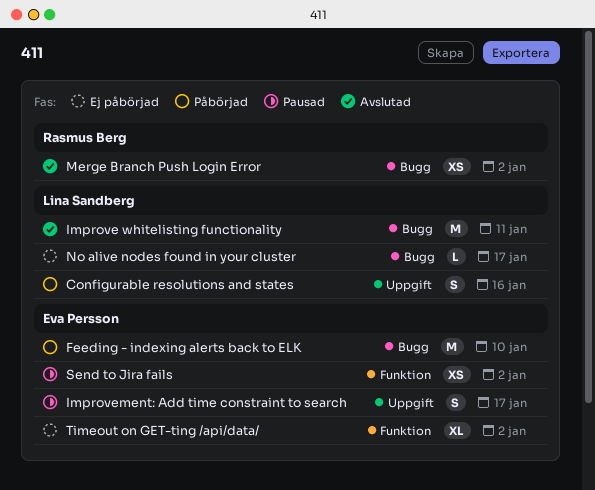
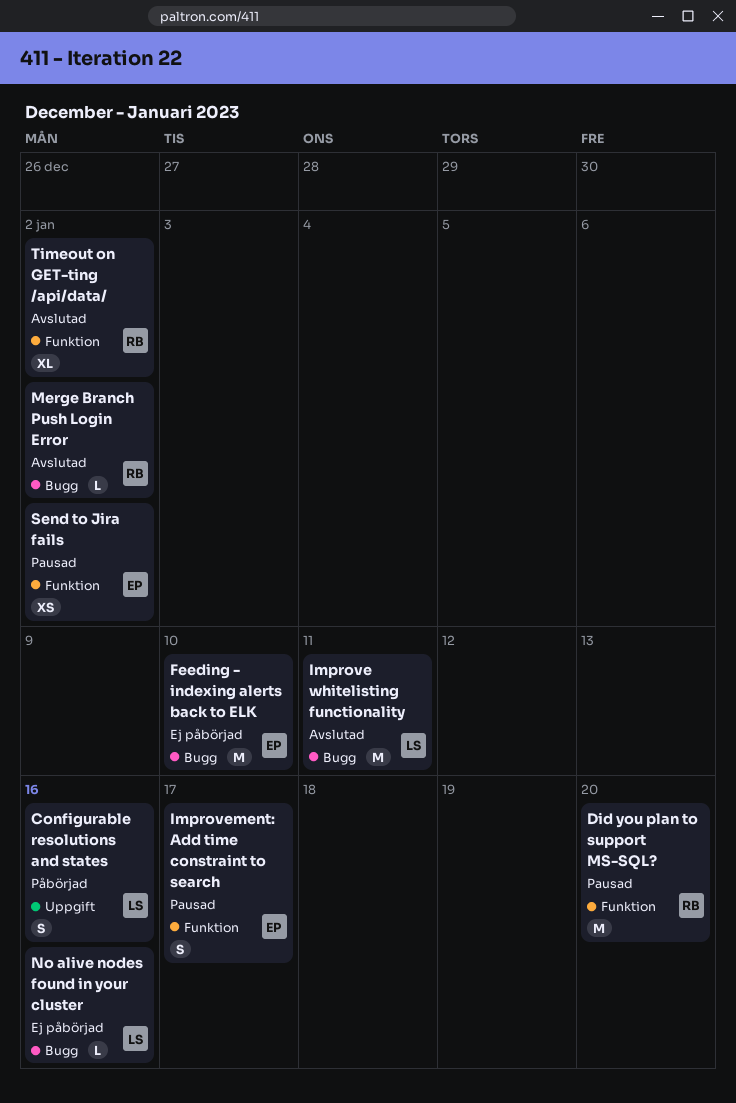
Did you plan to support MS-SQL?: none -> present
Feeding - indexing alerts back to ELK, status: Påbörjad -> Ej påbörjad
Improvement: Add time constraint to search, label: Uppgift -> Funktion
Merge Branch Push Login Error, estimate: XS -> L
No alive nodes found in your cluster, due: Jan 17 -> Jan 16
Timeout on GET-ting /api/data/, status: Ej påbörjad -> Avslutad
Timeout on GET-ting /api/data/, owner: Eva Persson -> Rasmus Berg

